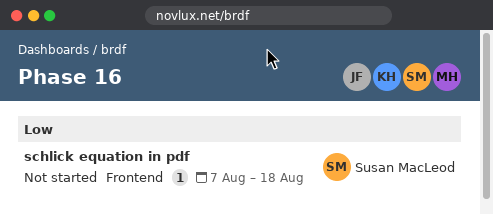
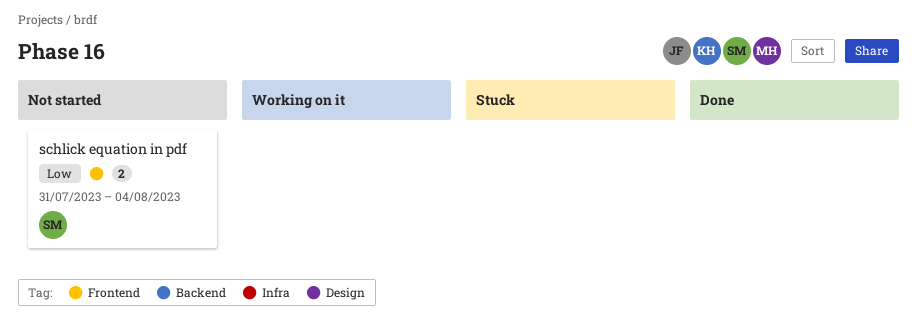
schlick equation in pdf, estimate: 1 -> 2
schlick equation in pdf, start: Aug 7 -> Jul 31
schlick equation in pdf, due: Aug 18 -> Aug 4

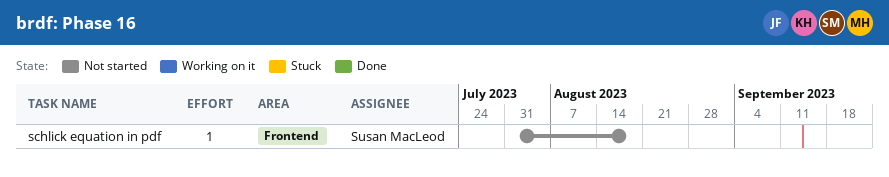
schlick equation in pdf, estimate: 2 -> 1
schlick equation in pdf, due: Aug 4 -> Aug 18

